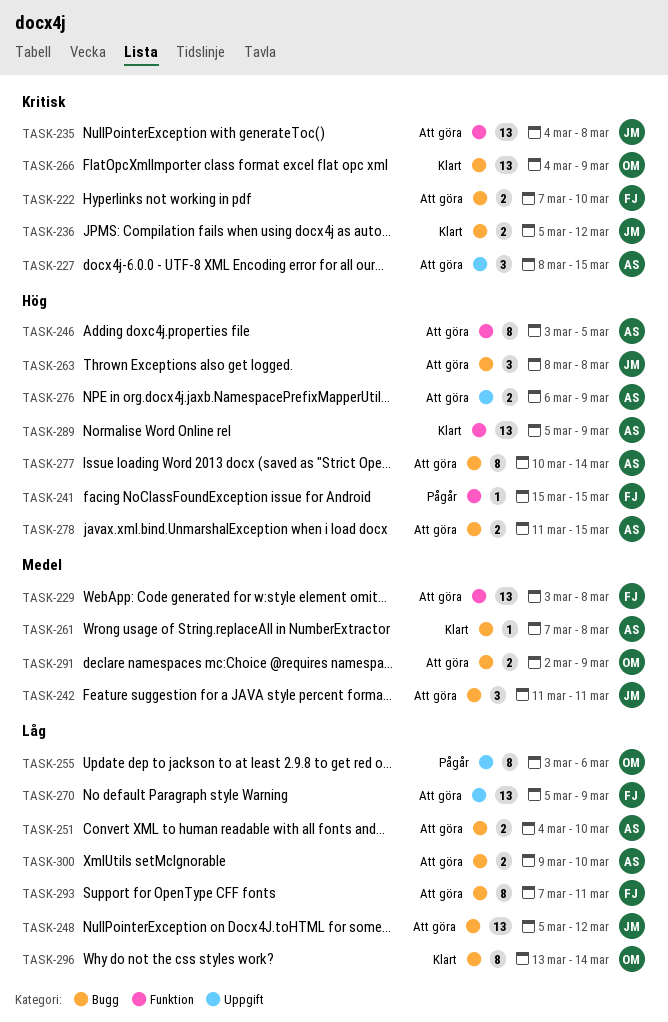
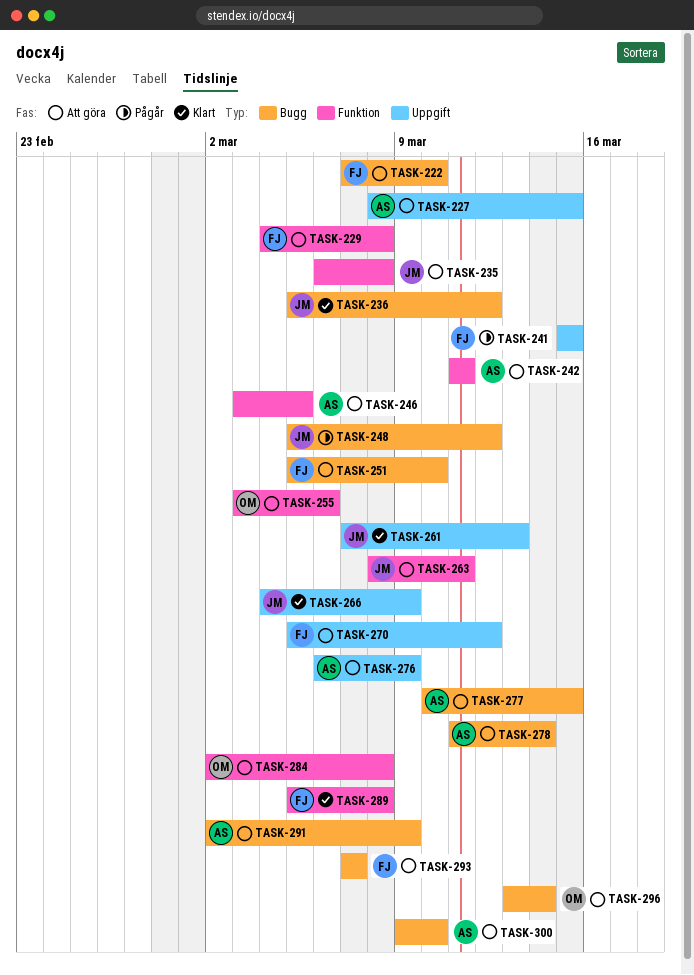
TASK-229, start: Mar 3 -> Mar 4
TASK-235, start: Mar 4 -> Mar 6
TASK-241, label: Funktion -> Uppgift
TASK-242, owner: JM -> AS
TASK-242, label: Bugg -> Funktion
TASK-248, status: Att göra -> Pågår
TASK-251, owner: AS -> FJ
TASK-251, start: Mar 4 -> Mar 5
TASK-255, status: Pågår -> Att göra
TASK-255, label: Uppgift -> Funktion
TASK-261, owner: AS -> JM
TASK-261, label: Bugg -> Uppgift
TASK-261, due: Mar 8 -> Mar 13
TASK-263, label: Bugg -> Funktion
TASK-263, due: Mar 8 -> Mar 11
TASK-266, owner: OM -> JM
TASK-266, label: Bugg -> Uppgift
TASK-270, due: Mar 9 -> Mar 12
TASK-277, due: Mar 14 -> Mar 15
TASK-278, due: Mar 15 -> Mar 14
TASK-284: none -> present
TASK-289, owner: AS -> FJ
TASK-289, due: Mar 9 -> Mar 8
TASK-291, owner: OM -> AS
TASK-293, due: Mar 11 -> Mar 7
TASK-296, status: Klart -> Att göra

